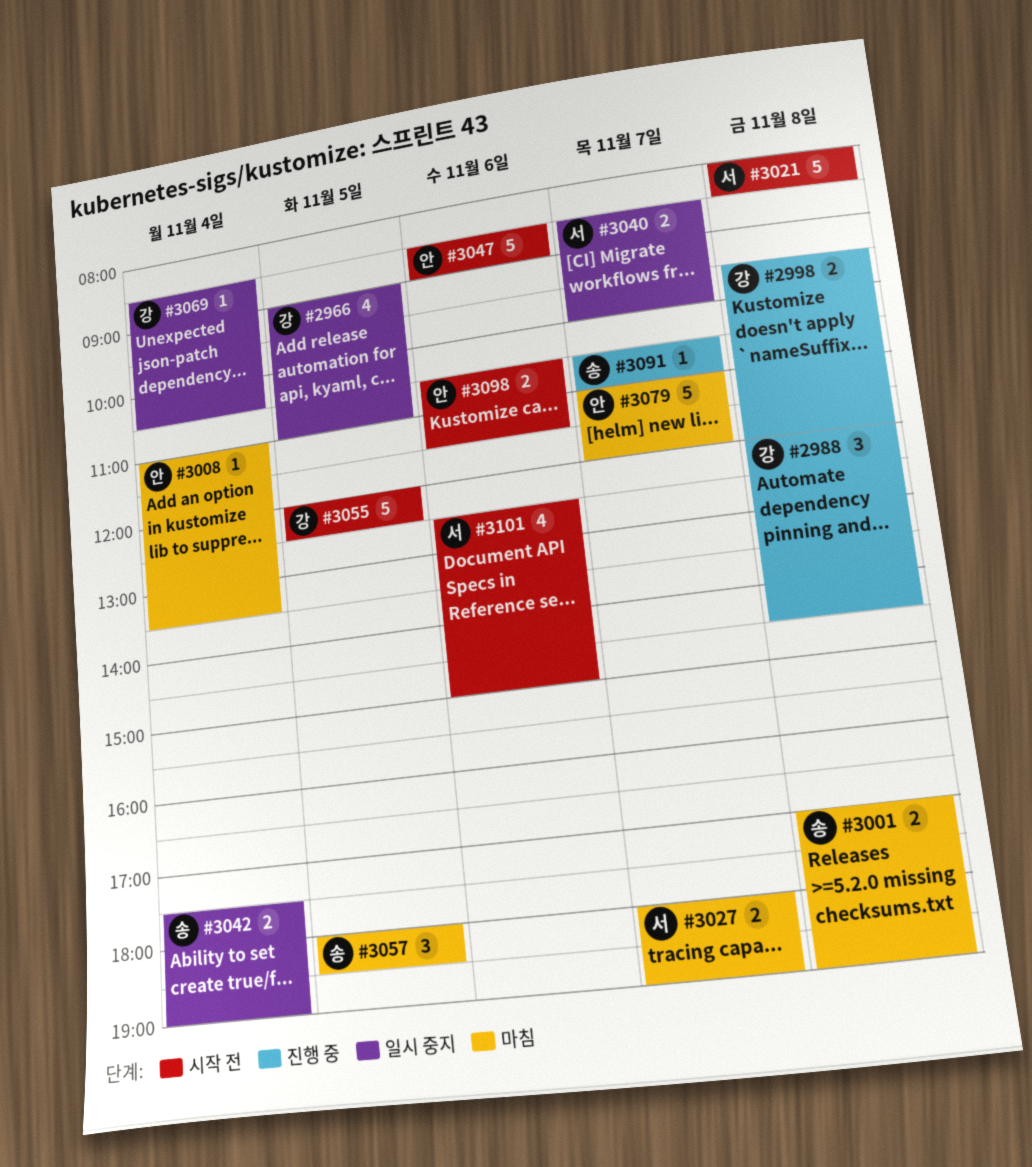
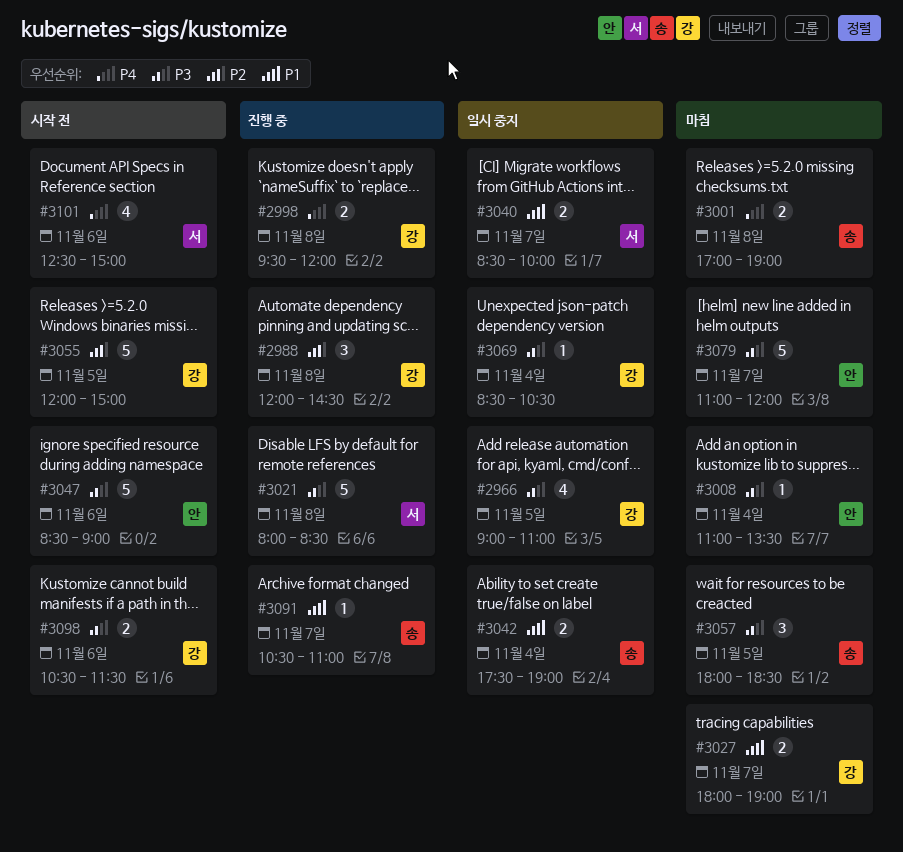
#3021, status: 시작 전 -> 진행 중
#3027, owner: 서 -> 강
#3055, ends: 12:30 -> 15:00
#3098, owner: 안 -> 강

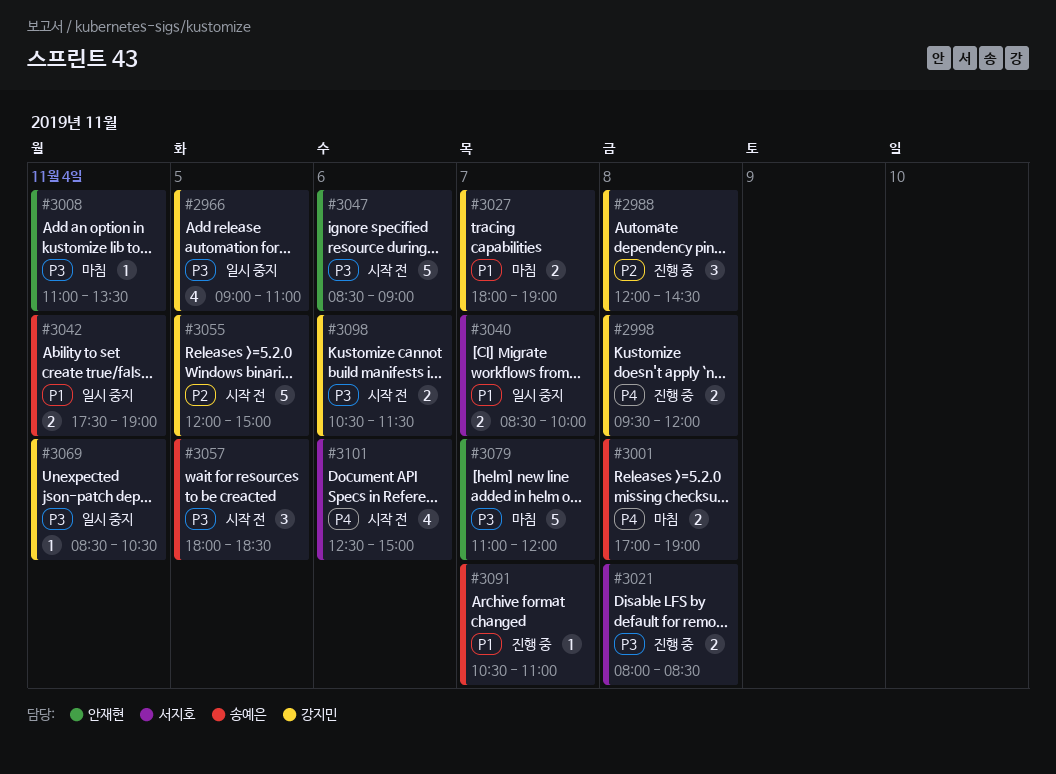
#3021, estimate: 5 -> 2
#3057, status: 마침 -> 시작 전

